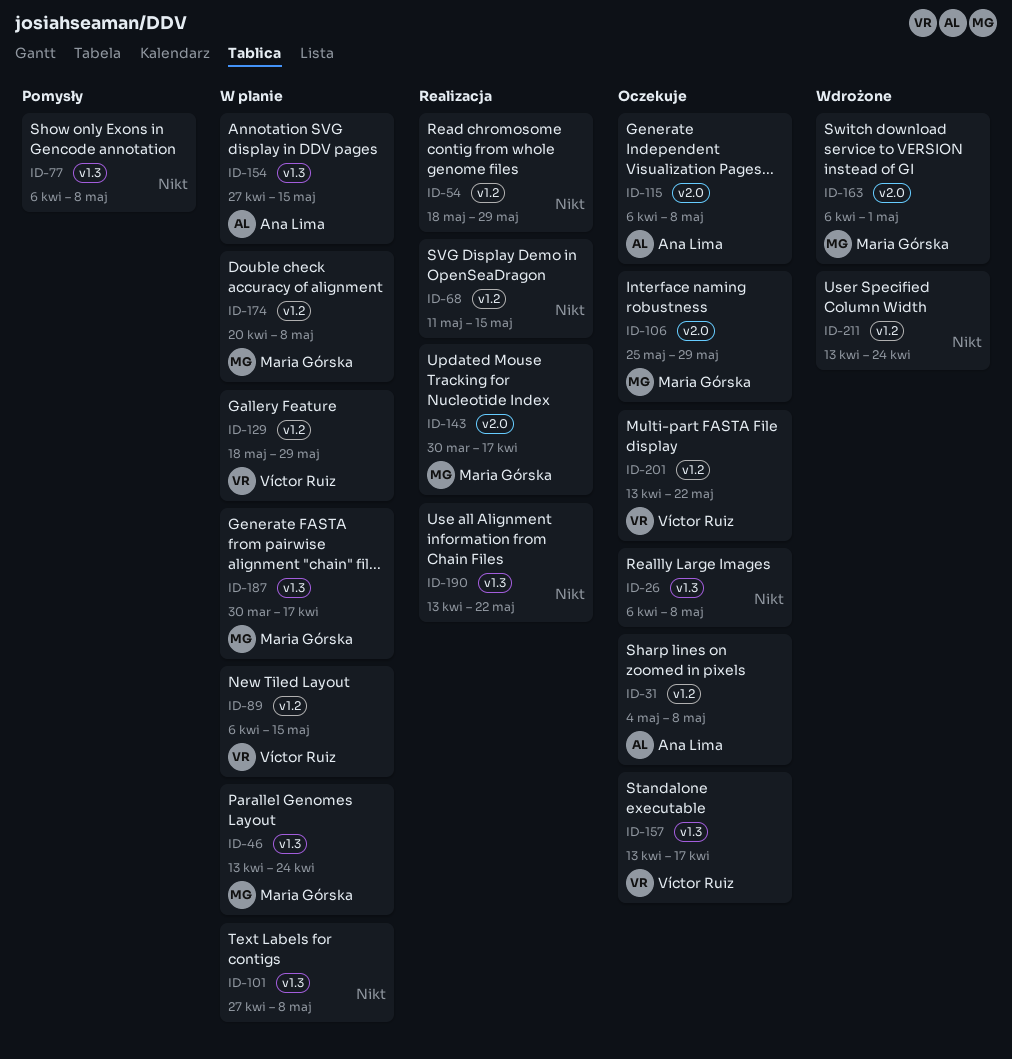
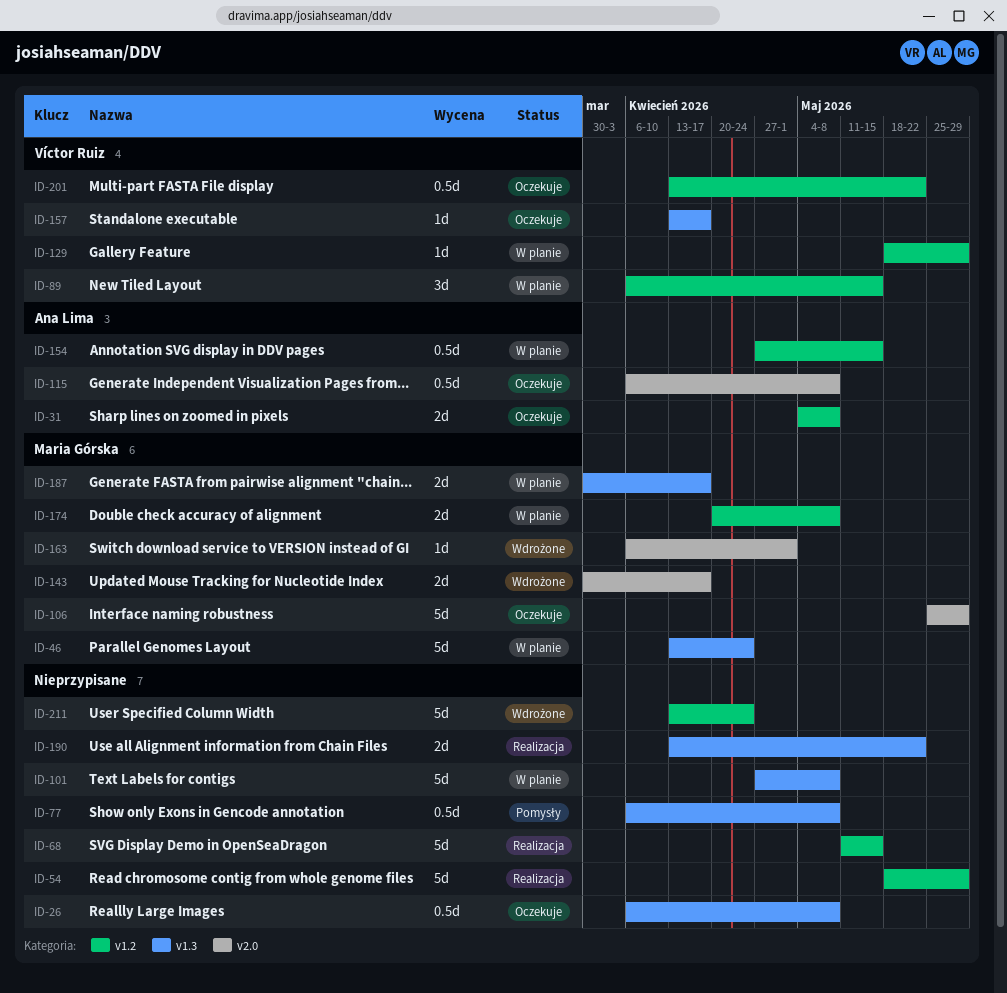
ID-143, status: Realizacja -> Wdrożone
ID-154, label: v1.3 -> v1.2

